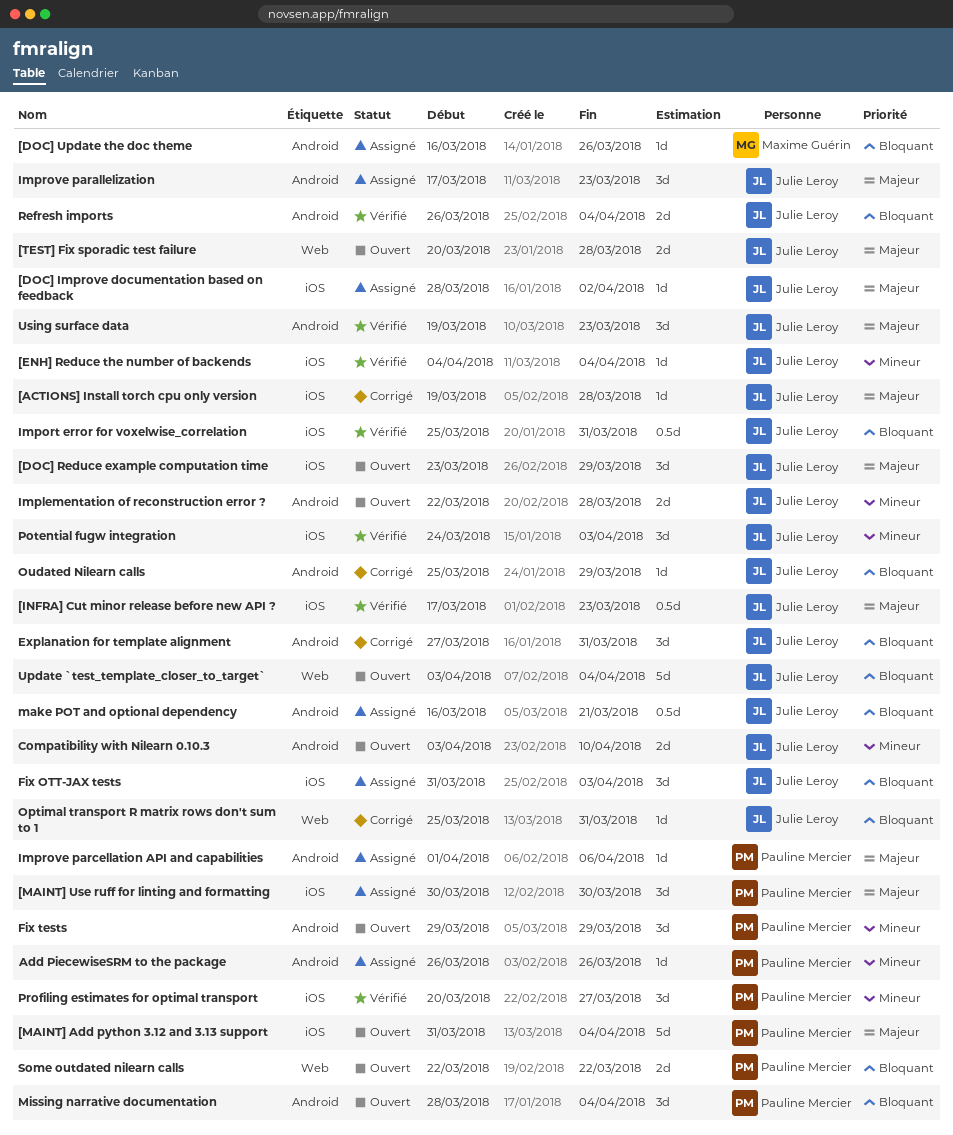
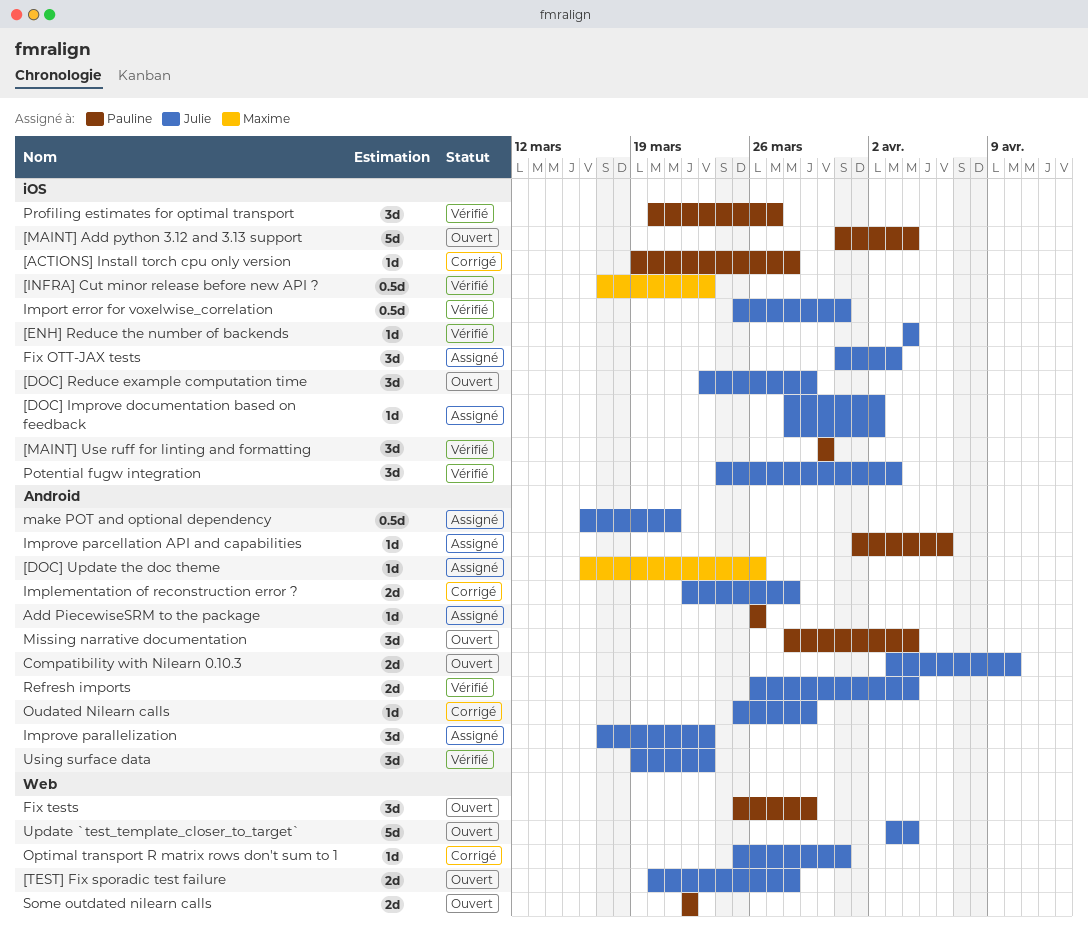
[ACTIONS] Install torch cpu only version, owner: Julie Leroy -> Pauline Mercier
[INFRA] Cut minor release before new API ?, owner: Julie Leroy -> Maxime Guérin
[MAINT] Use ruff for linting and formatting, status: Assigné -> Vérifié
Explanation for template alignment: present -> none
Fix tests, label: Android -> Web
Fix tests, start: Mar 29 -> Mar 25
Implementation of reconstruction error ?, status: Ouvert -> Corrigé

